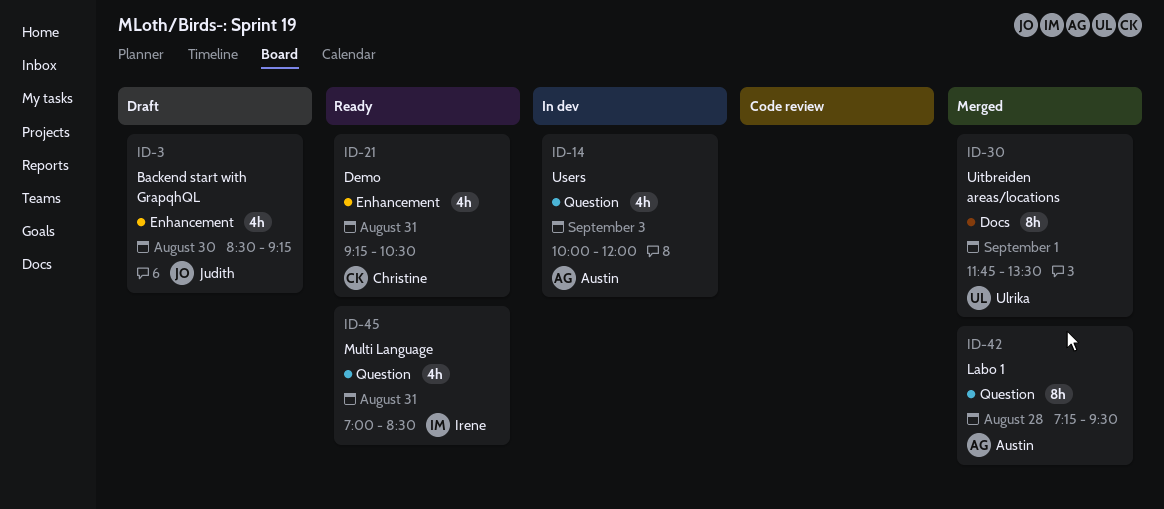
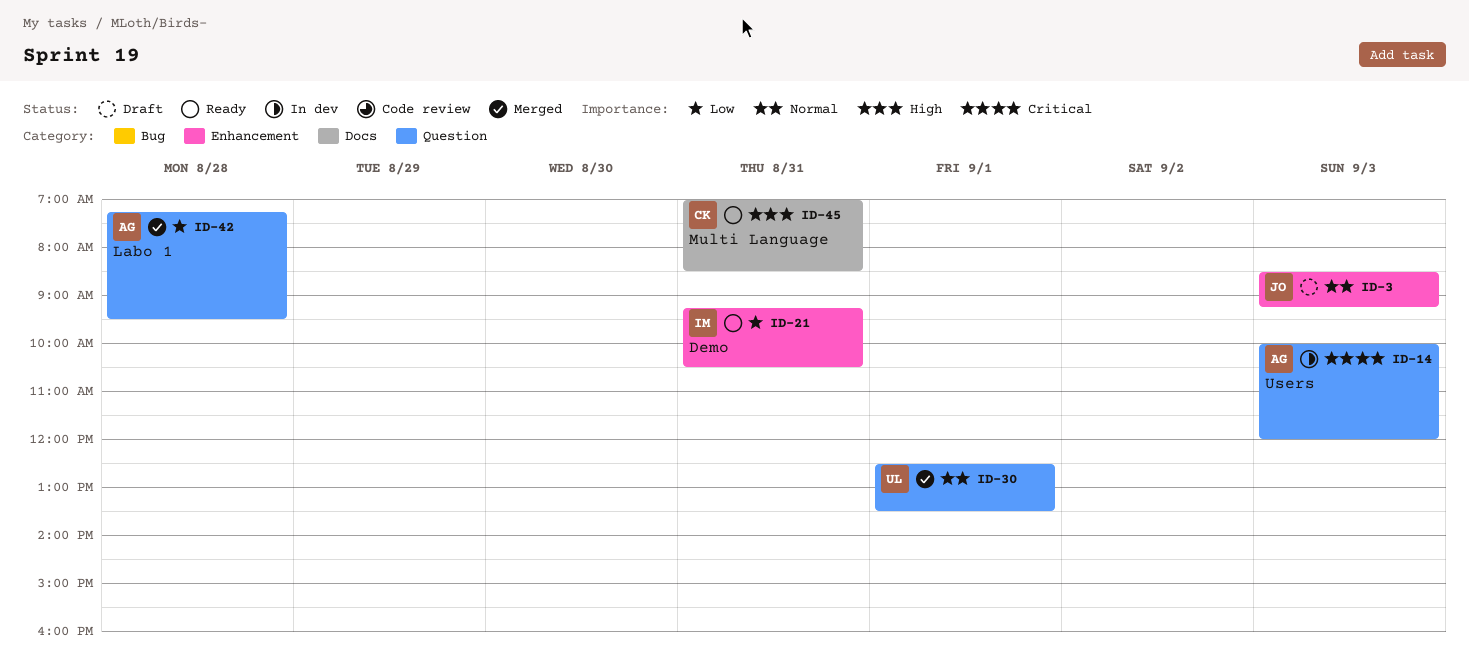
ID-3, day: Aug 30 -> Sep 3
ID-21, owner: Christine -> Irene
ID-30, label: Docs -> Question
ID-30, begins: 11:45 -> 12:30
ID-45, owner: Irene -> Christine
ID-45, label: Question -> Docs

